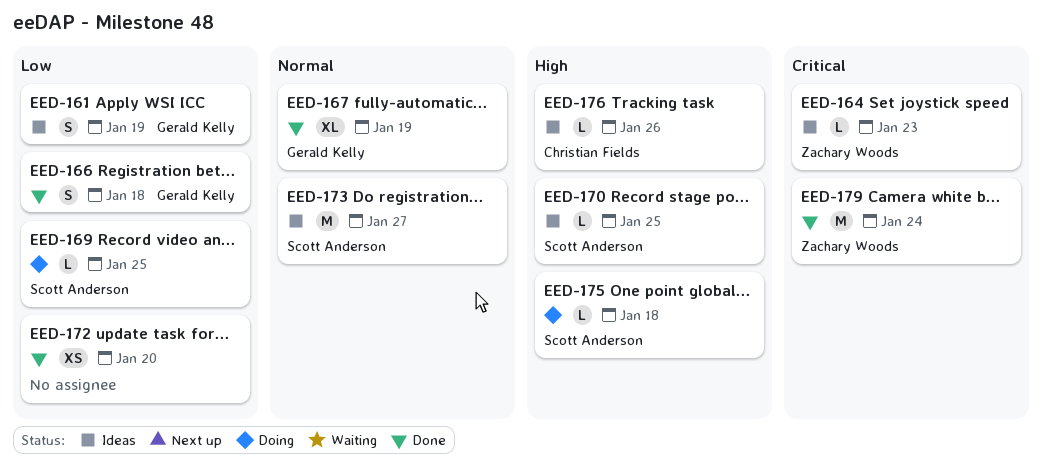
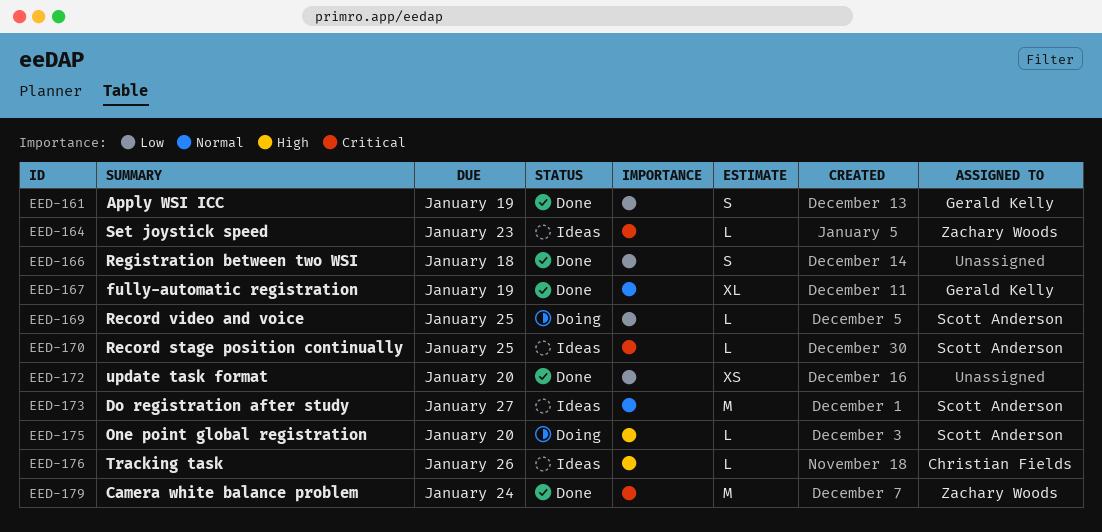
EED-161, status: Ideas -> Done
EED-166, owner: Gerald Kelly -> none
EED-170, priority: High -> Critical
EED-175, due: Jan 18 -> Jan 20

